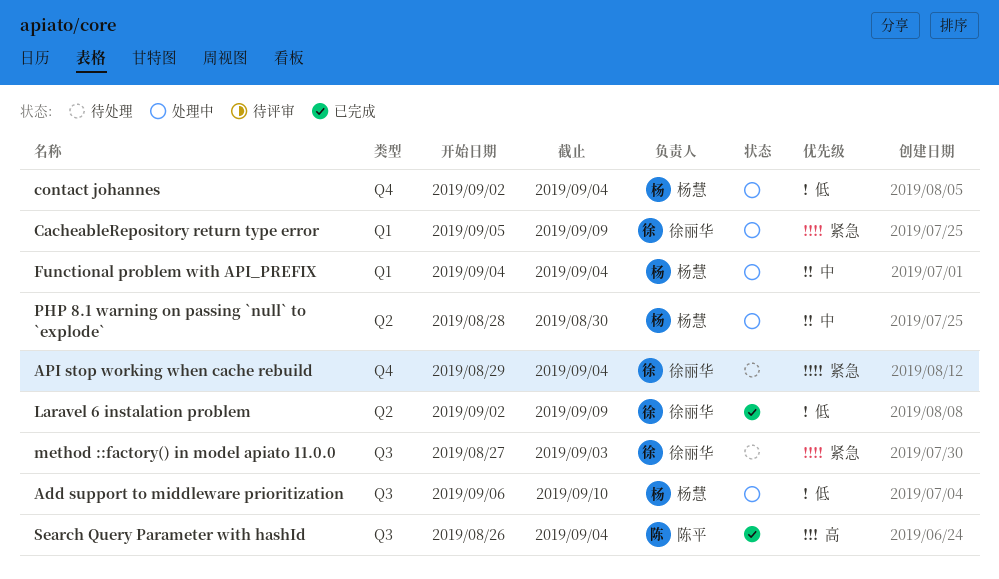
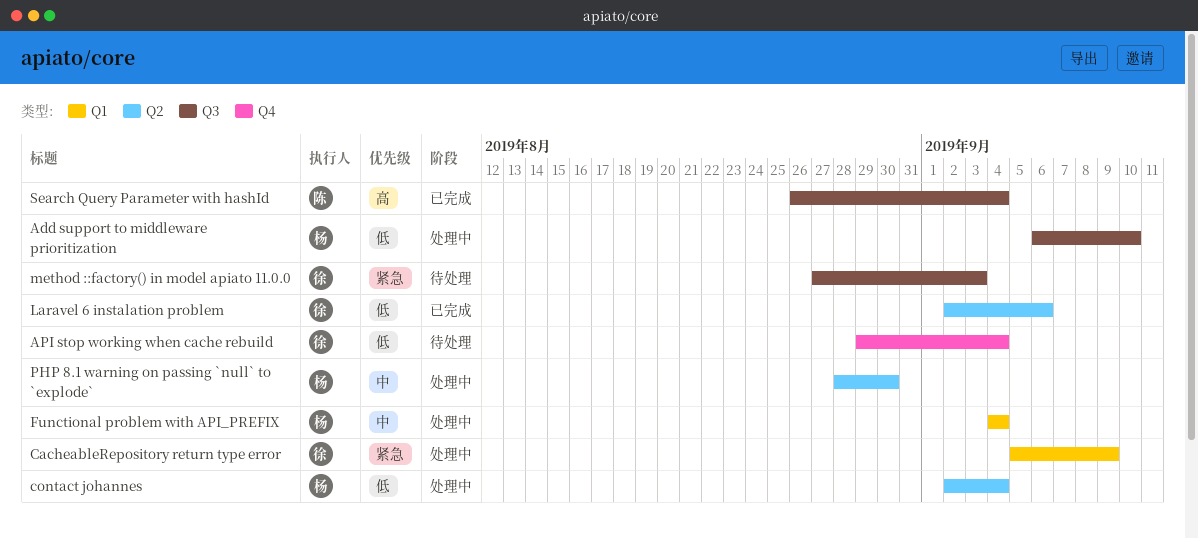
API stop working when cache rebuild, priority: 紧急 -> 低
contact johannes, label: Q4 -> Q2
Laravel 6 instalation problem, due: Sep 9 -> Sep 6

